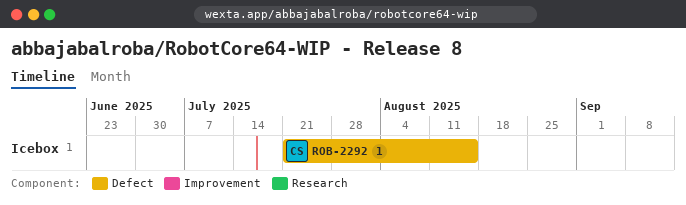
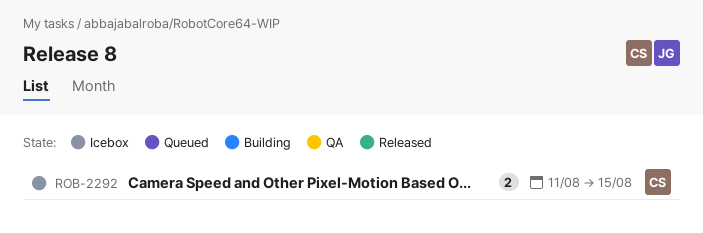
ROB-2292, estimate: 1 -> 2
ROB-2292, start: Jul 21 -> Aug 11

